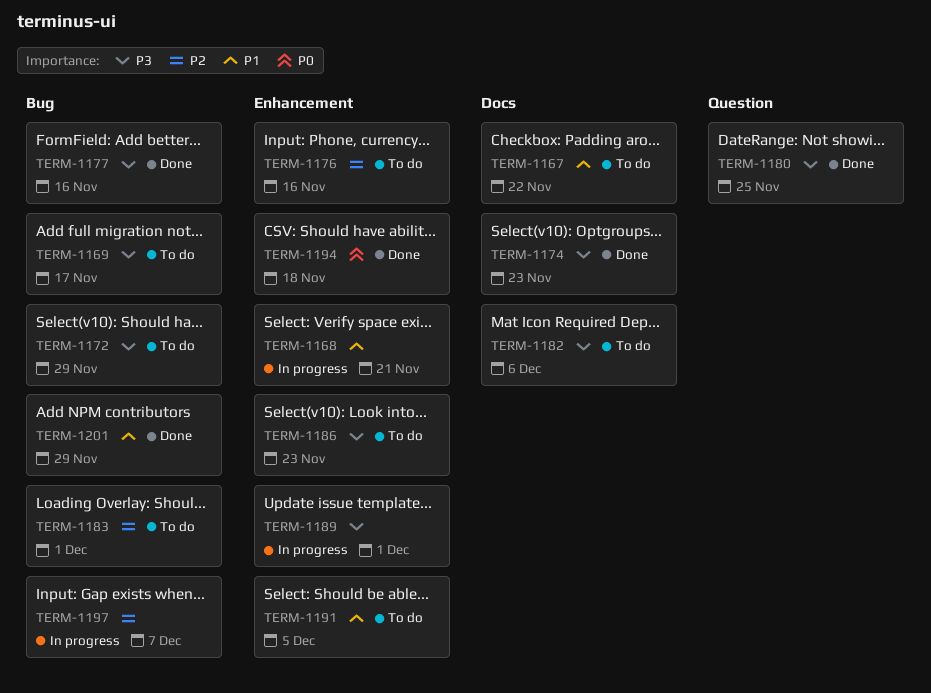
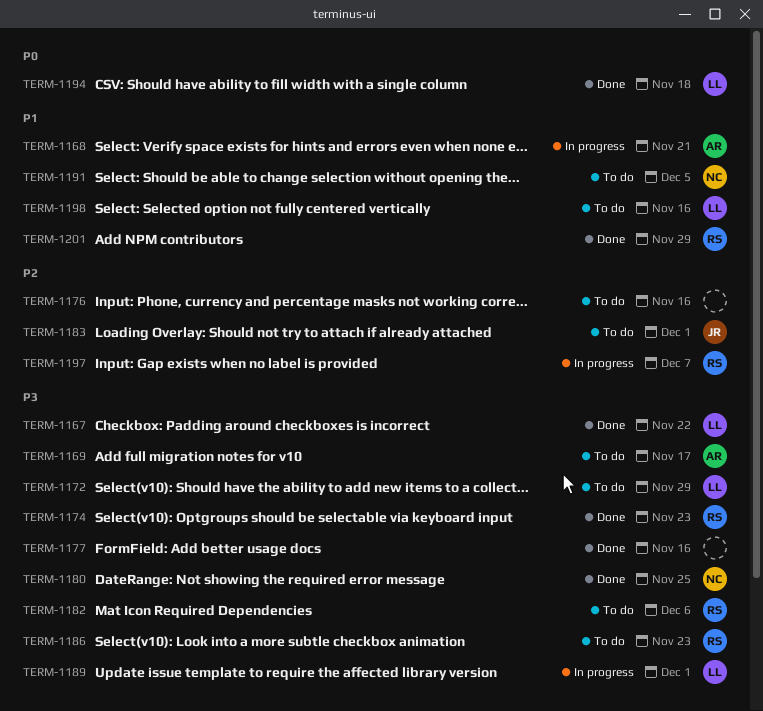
TERM-1167, status: To do -> Done
TERM-1167, priority: P1 -> P3
TERM-1198: none -> present

